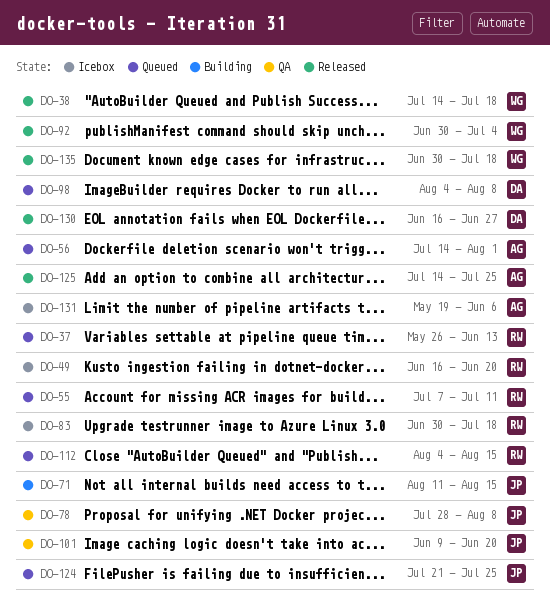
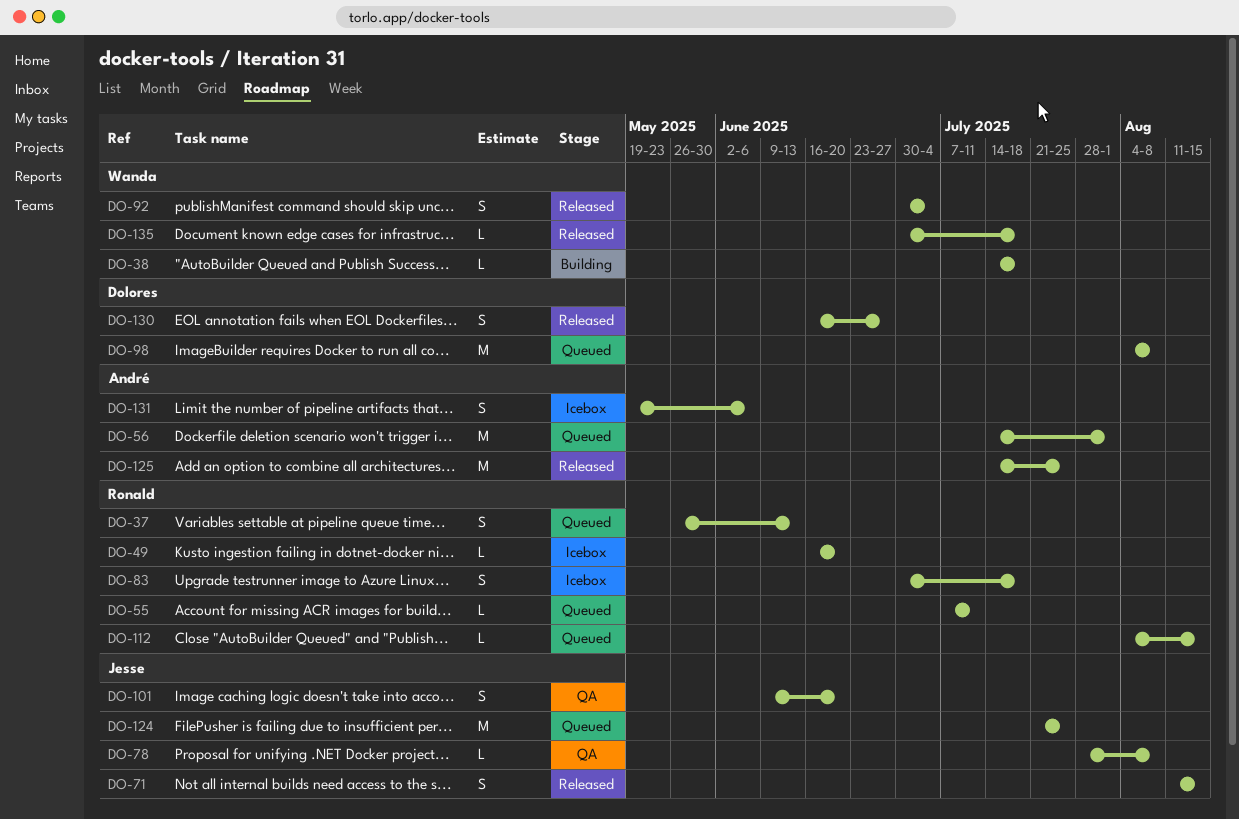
DO-38, status: Released -> Building
DO-71, status: Building -> Released

